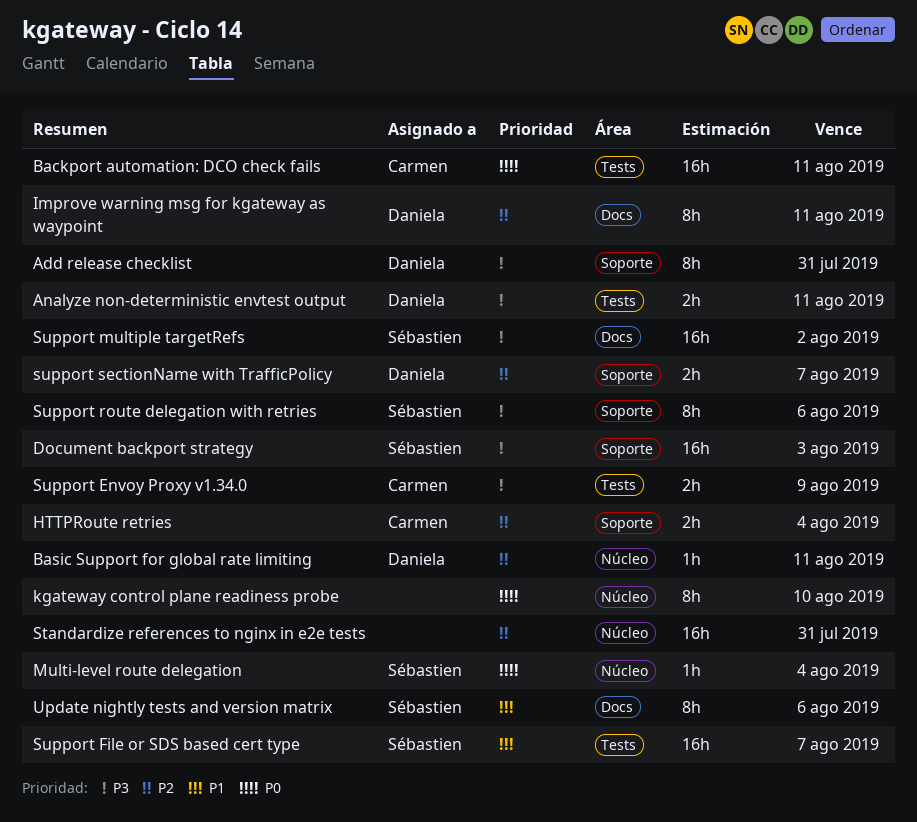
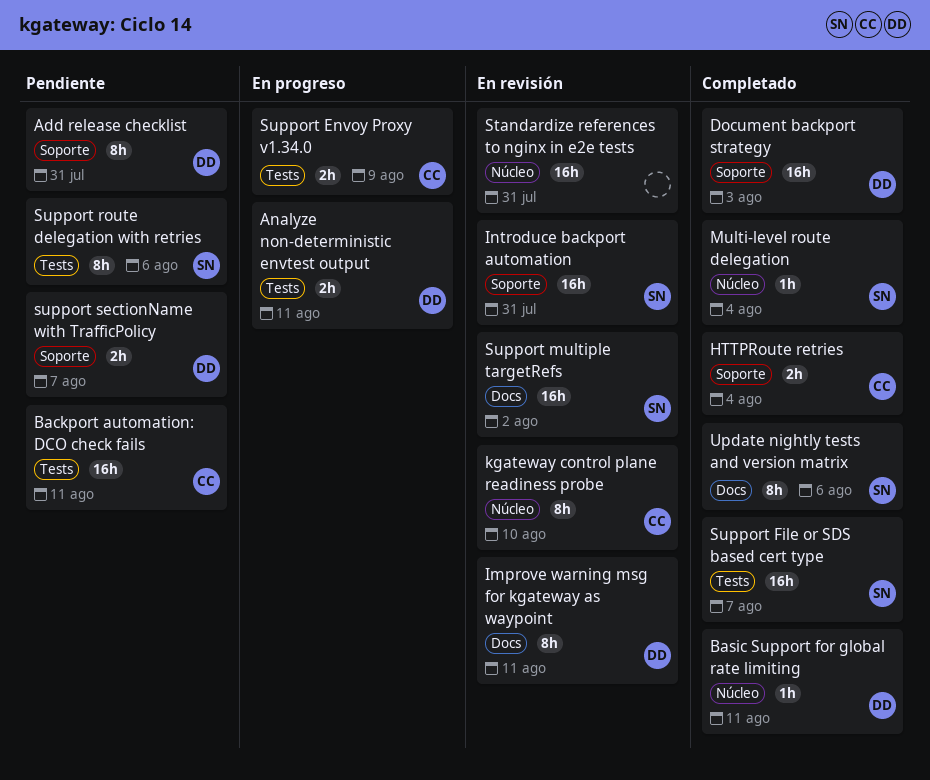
Document backport strategy, owner: Sébastien -> Daniela
Introduce backport automation: none -> present
kgateway control plane readiness probe, owner: none -> Carmen
Support route delegation with retries, label: Soporte -> Tests

